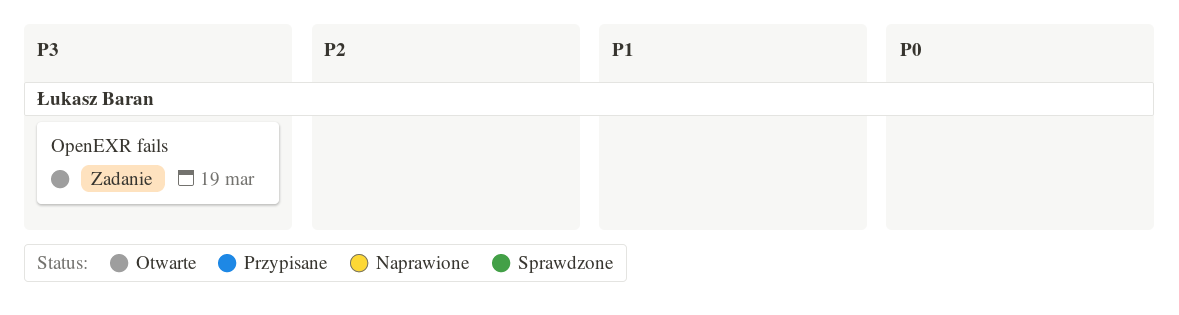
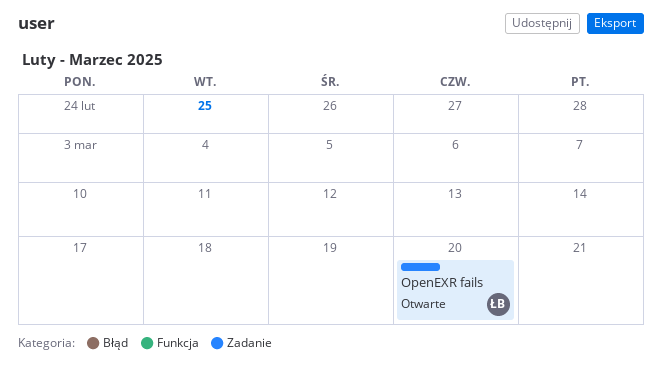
OpenEXR fails, due: Mar 19 -> Mar 20

